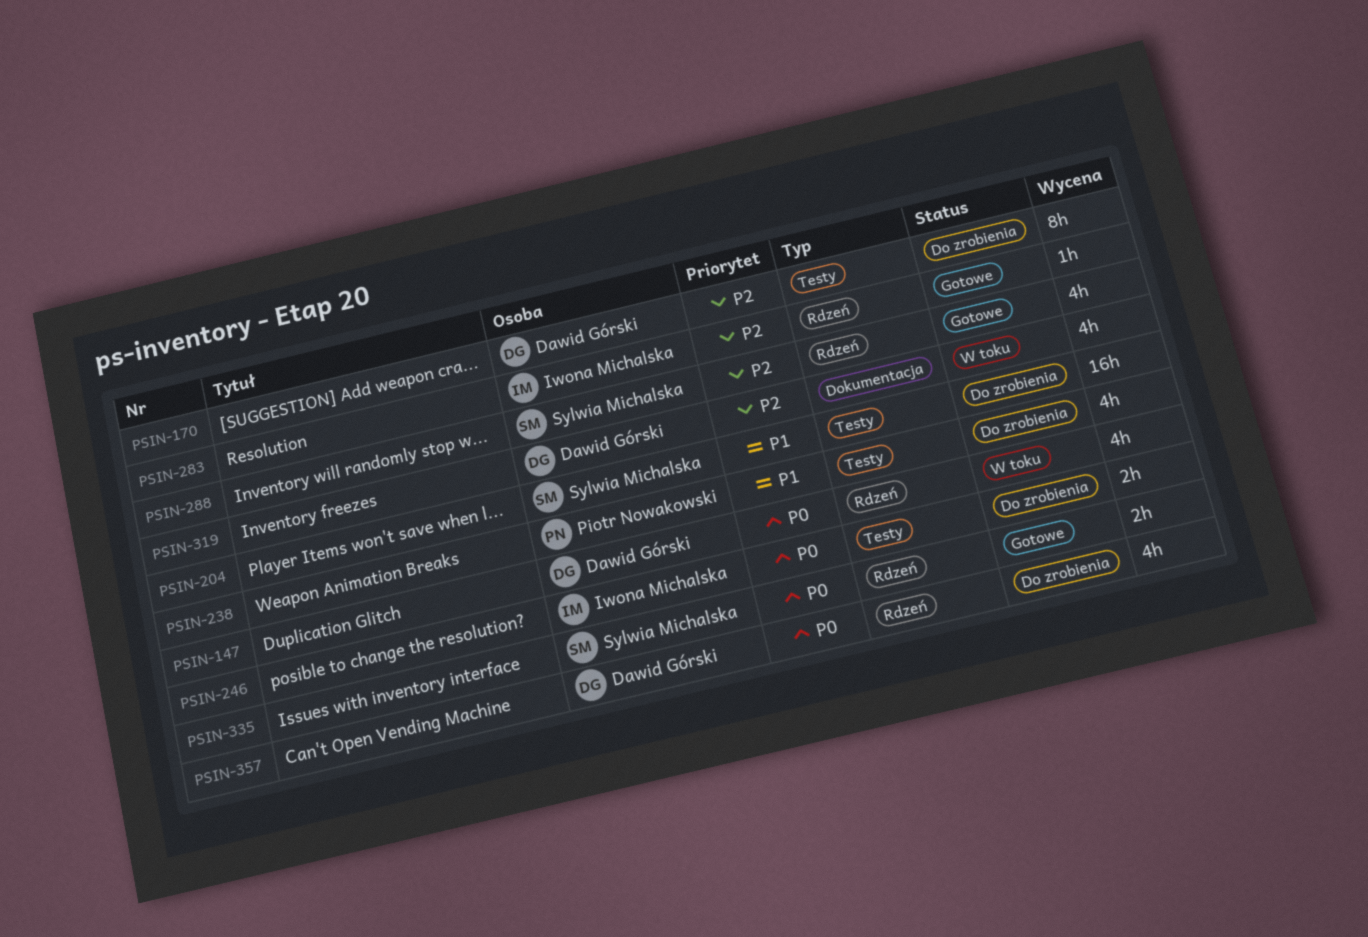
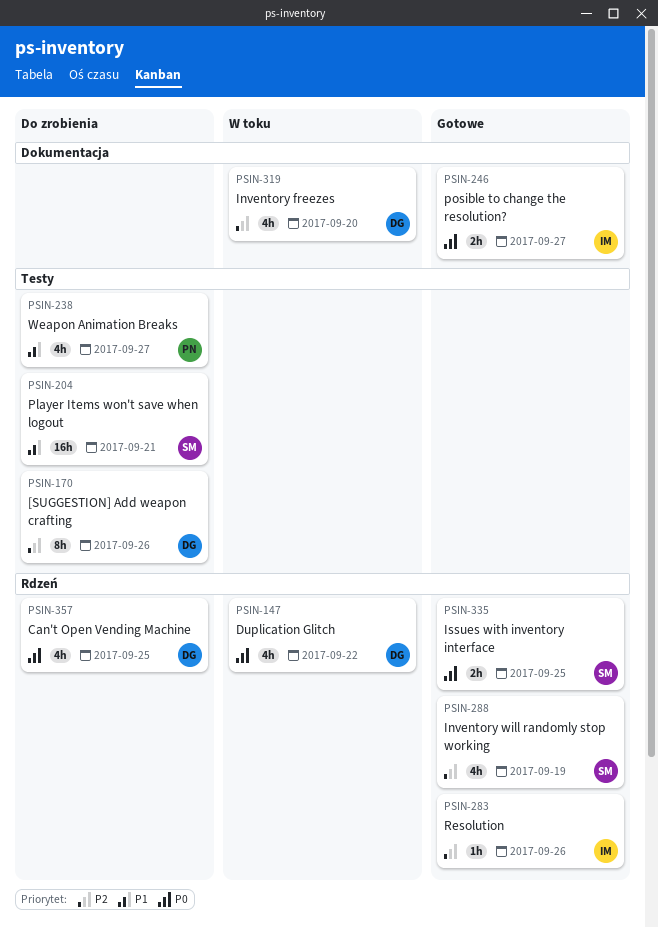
PSIN-246, status: Do zrobienia -> Gotowe
PSIN-246, label: Testy -> Dokumentacja

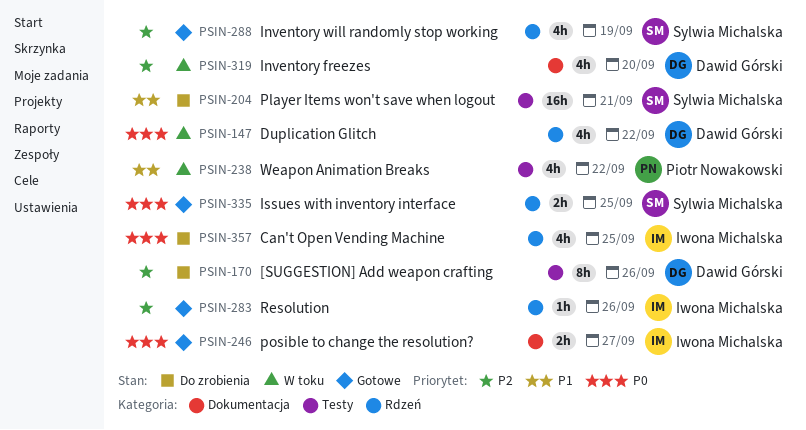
PSIN-238, status: Do zrobienia -> W toku
PSIN-238, due: Sep 27 -> Sep 22
PSIN-357, owner: Dawid Górski -> Iwona Michalska

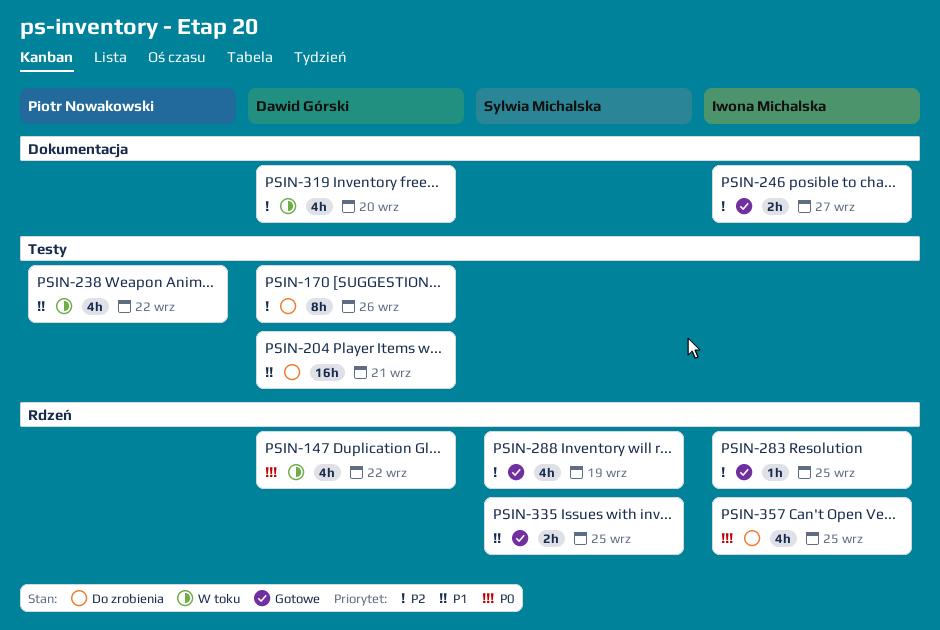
PSIN-204, owner: Sylwia Michalska -> Dawid Górski
PSIN-246, priority: P0 -> P2
PSIN-283, due: Sep 26 -> Sep 25
PSIN-335, priority: P0 -> P1

